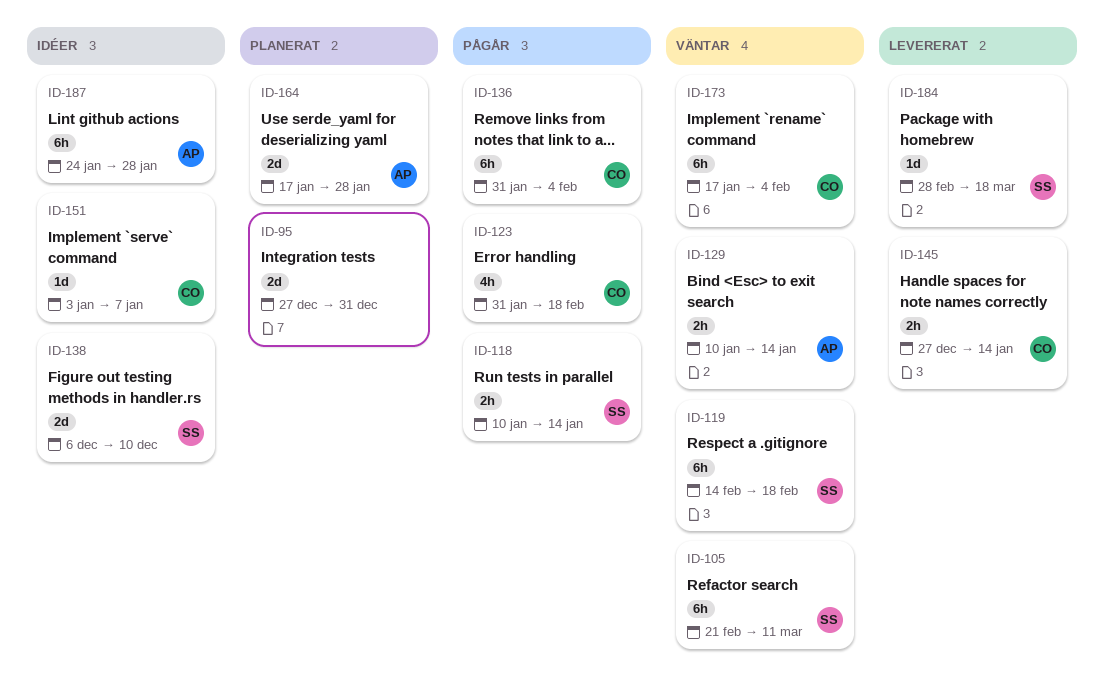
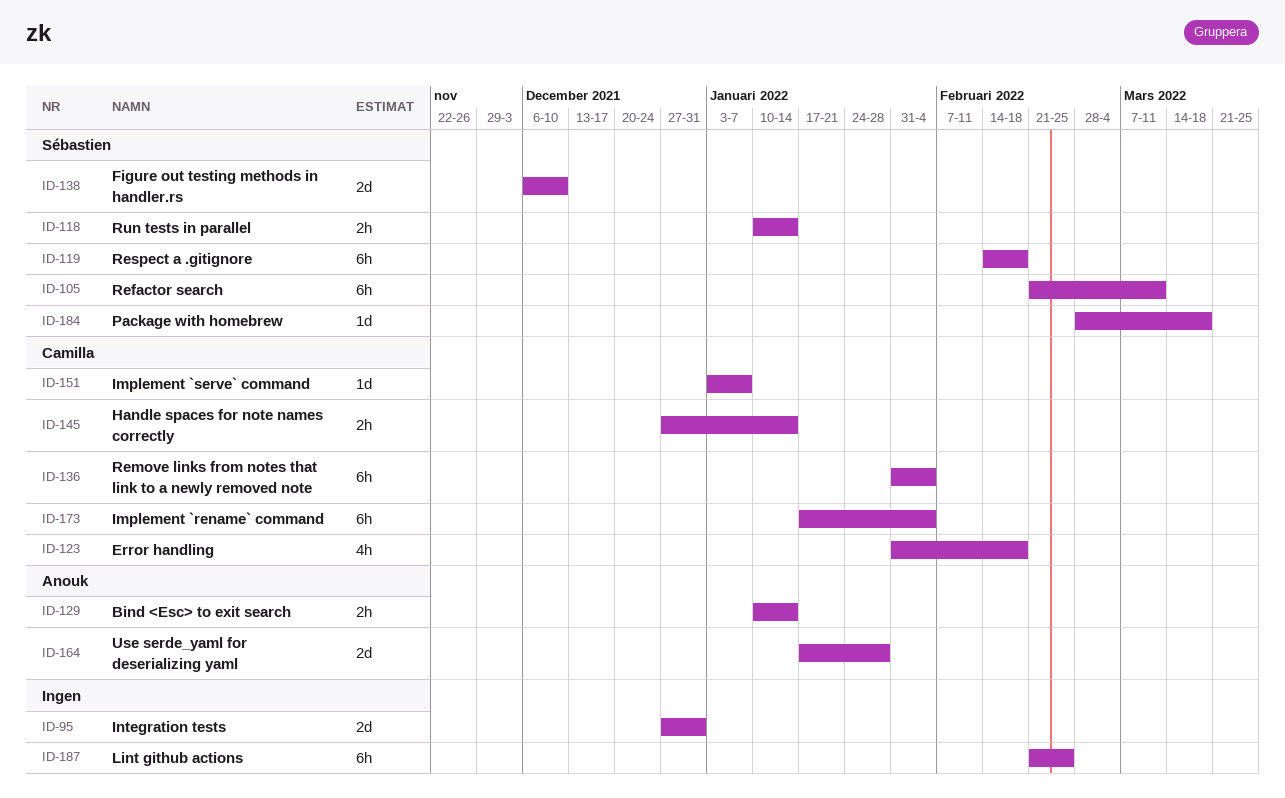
ID-187, owner: Anouk -> none
ID-187, start: Jan 24 -> Feb 21
ID-187, due: Jan 28 -> Feb 25

